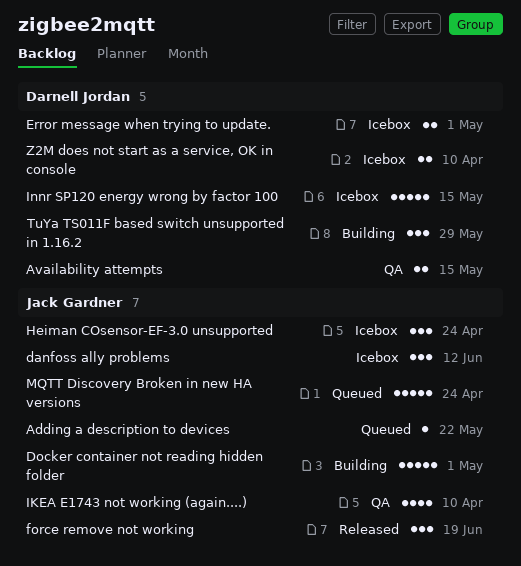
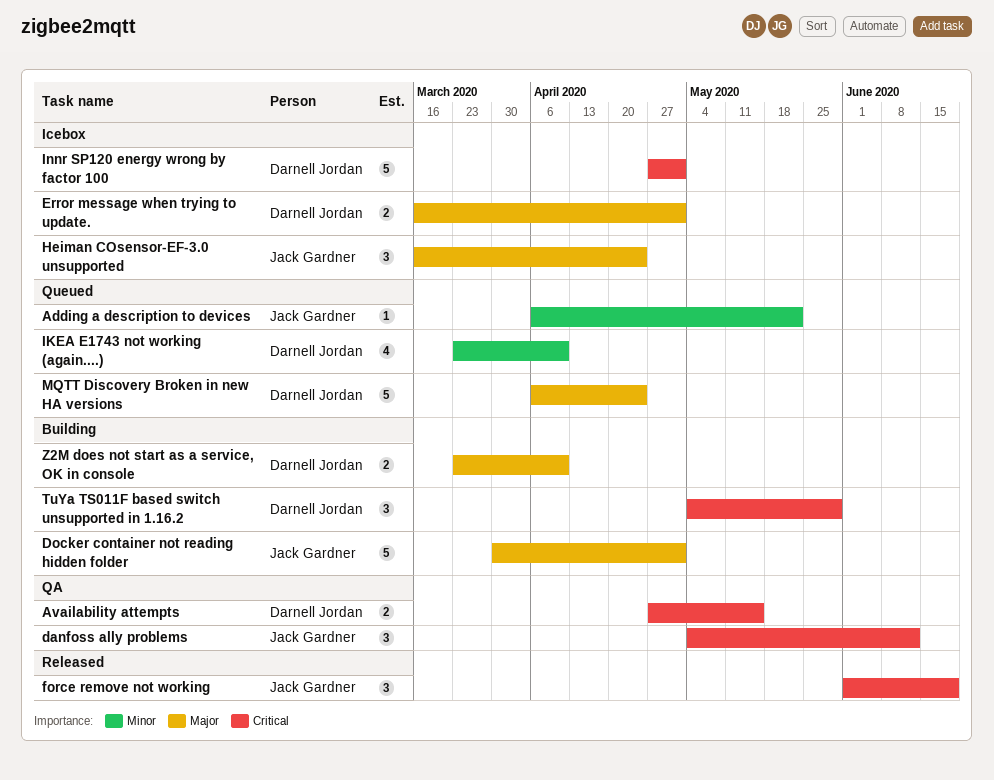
danfoss ally problems, status: Icebox -> QA
IKEA E1743 not working (again....), status: QA -> Queued
IKEA E1743 not working (again....), owner: Jack Gardner -> Darnell Jordan
Innr SP120 energy wrong by factor 100, due: May 15 -> May 1
MQTT Discovery Broken in new HA versions, owner: Jack Gardner -> Darnell Jordan
Z2M does not start as a service, OK in console, status: Icebox -> Building

